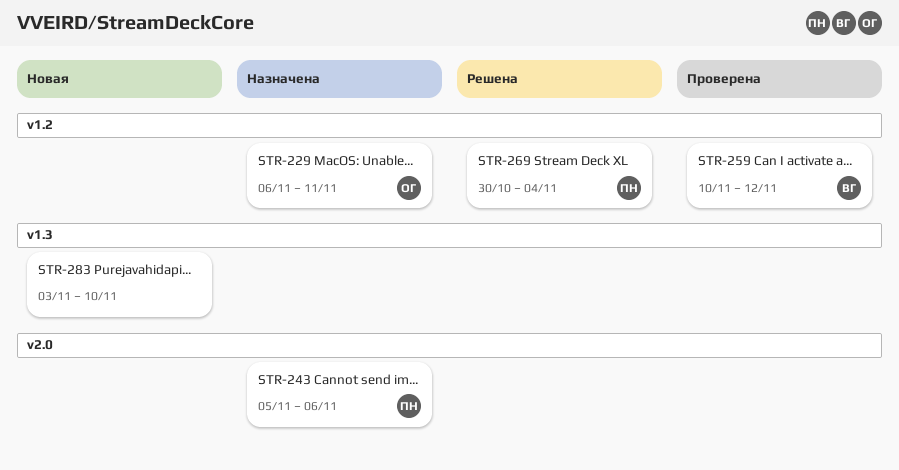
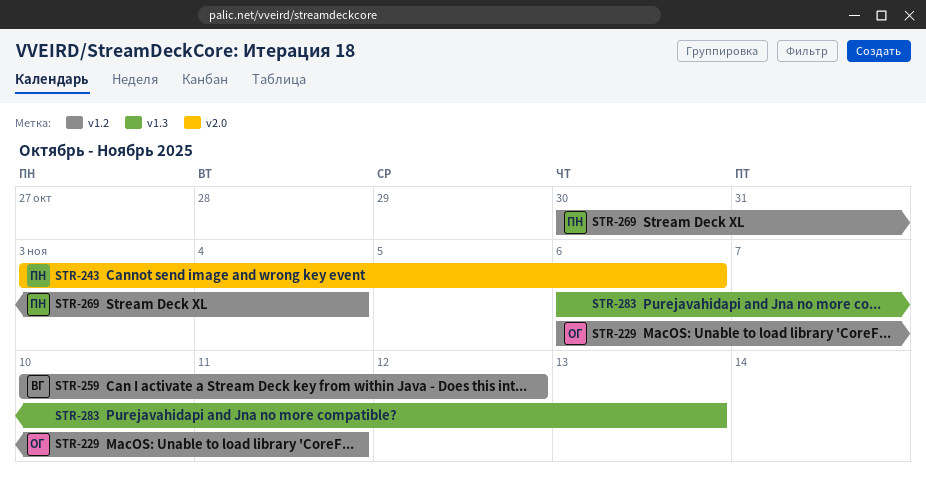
STR-243, start: Nov 5 -> Nov 3
STR-283, start: Nov 3 -> Nov 6
STR-283, due: Nov 10 -> Nov 13

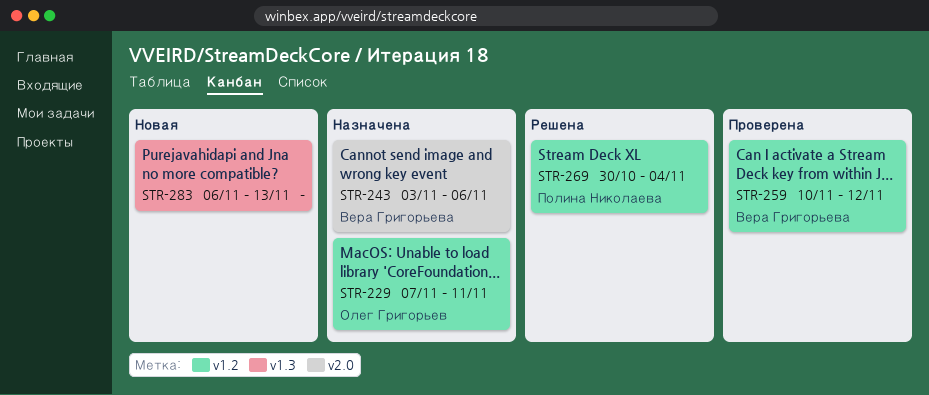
STR-229, start: Nov 6 -> Nov 7
STR-243, owner: Полина Николаева -> Вера Григорьева

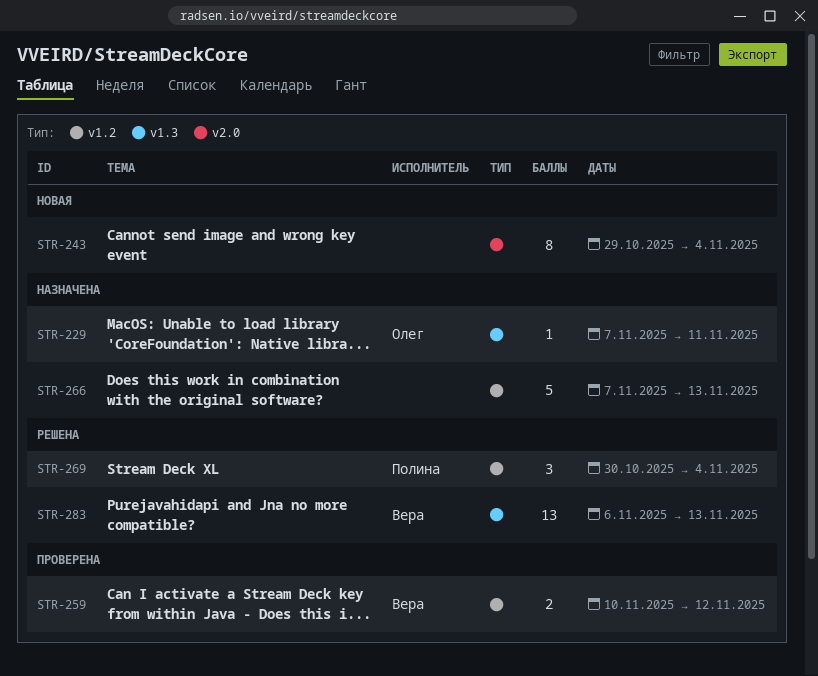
STR-229, label: v1.2 -> v1.3
STR-243, status: Назначена -> Новая
STR-243, owner: Вера Григорьева -> none
STR-243, start: Nov 3 -> Oct 29
STR-243, due: Nov 6 -> Nov 4
STR-266: none -> present
STR-283, status: Новая -> Решена
STR-283, owner: none -> Вера Григорьева

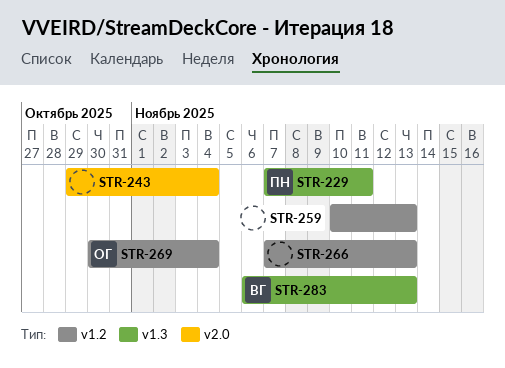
STR-229, owner: Олег -> Полина
STR-259, owner: Вера -> none
STR-259, due: Nov 12 -> Nov 13
STR-269, owner: Полина -> Олег

